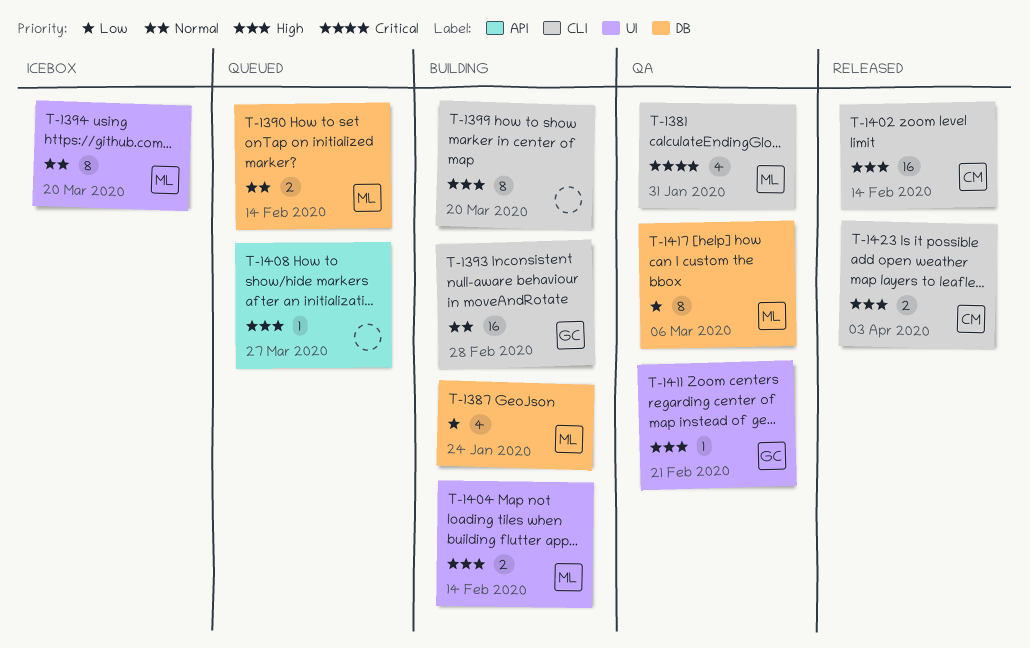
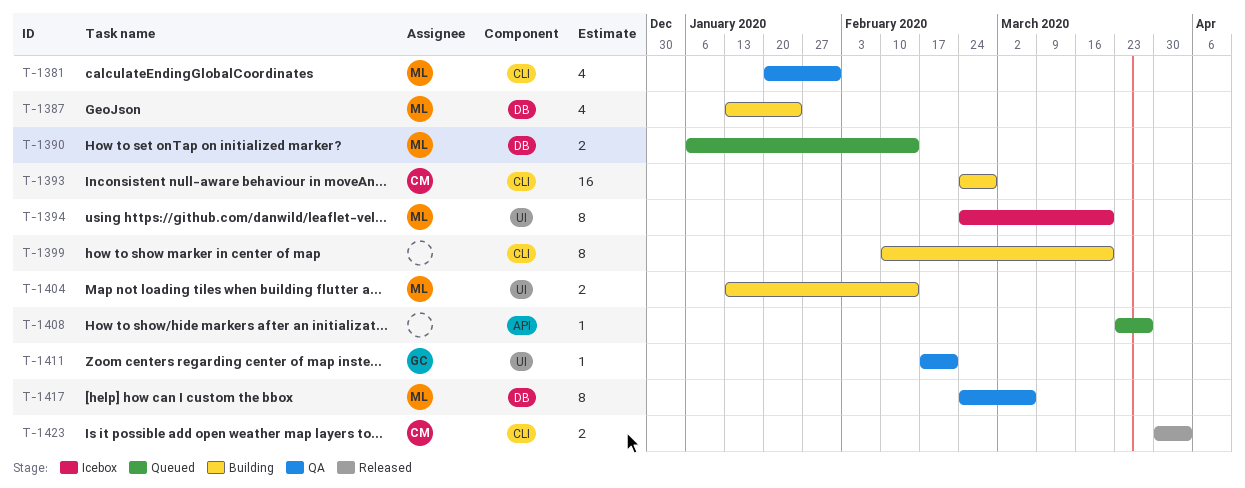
T-1393, owner: GC -> CM
T-1402: present -> none

